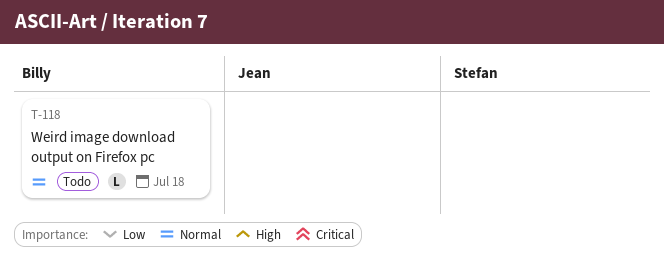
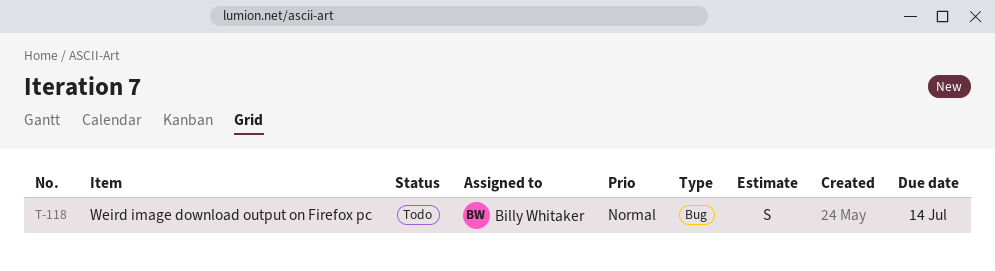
T-118, estimate: L -> S
T-118, due: Jul 18 -> Jul 14

